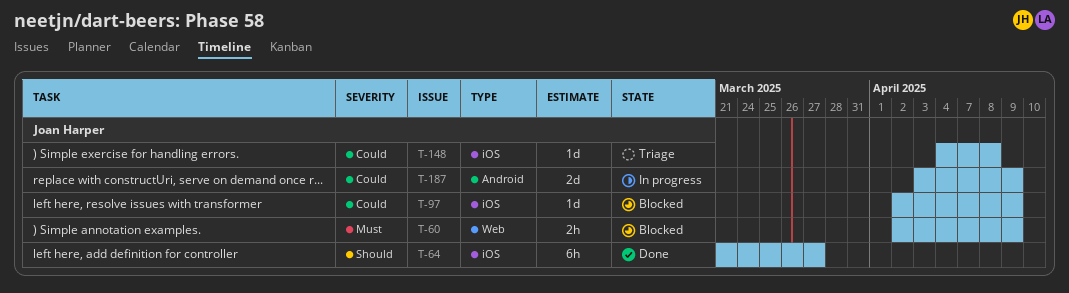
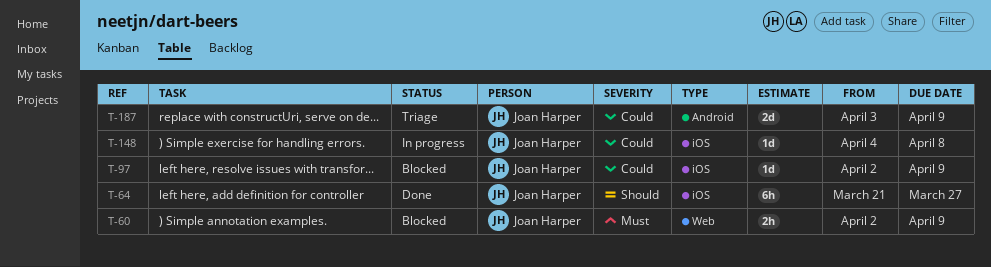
T-148, status: Triage -> In progress
T-187, status: In progress -> Triage

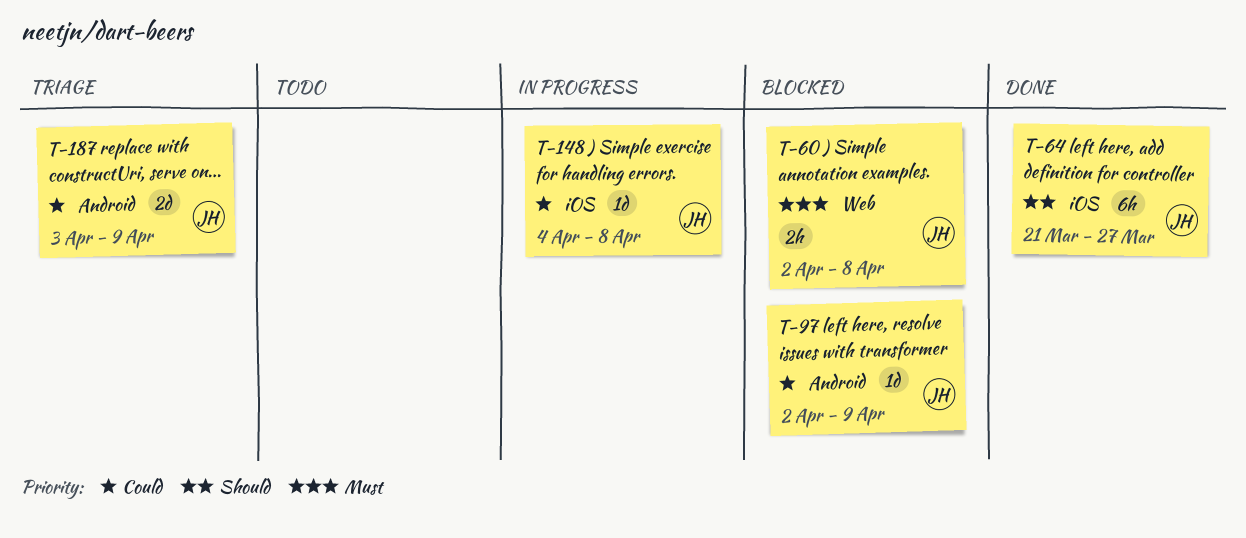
T-60, due: Apr 9 -> Apr 8
T-97, label: iOS -> Android

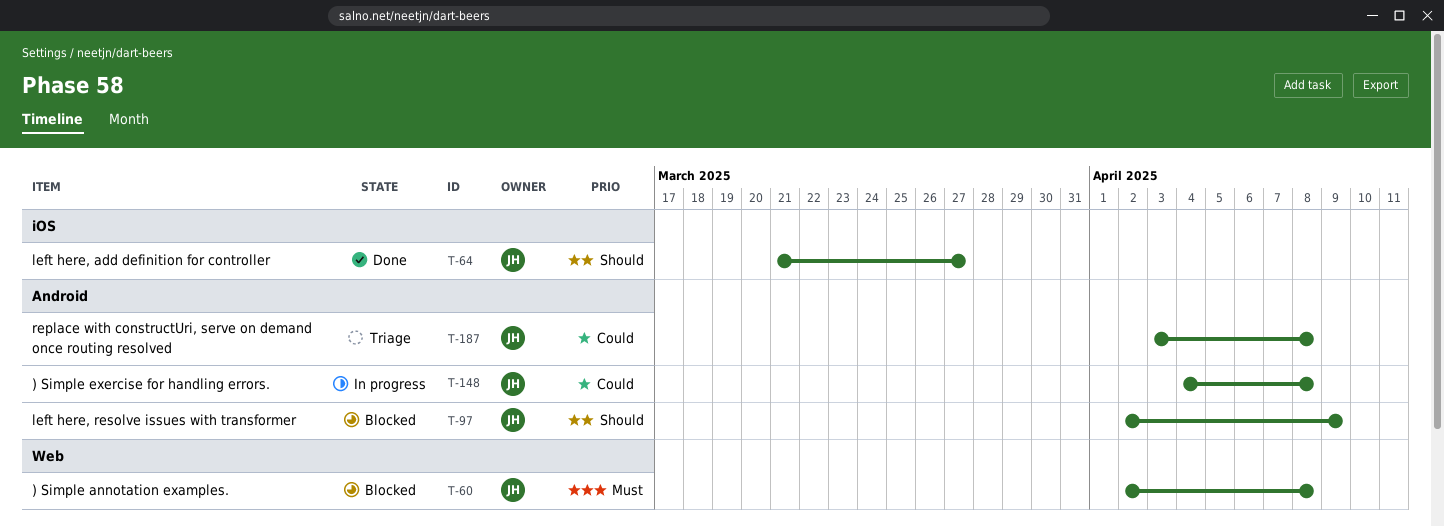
T-97, priority: Could -> Should
T-148, label: iOS -> Android
T-187, due: Apr 9 -> Apr 8

